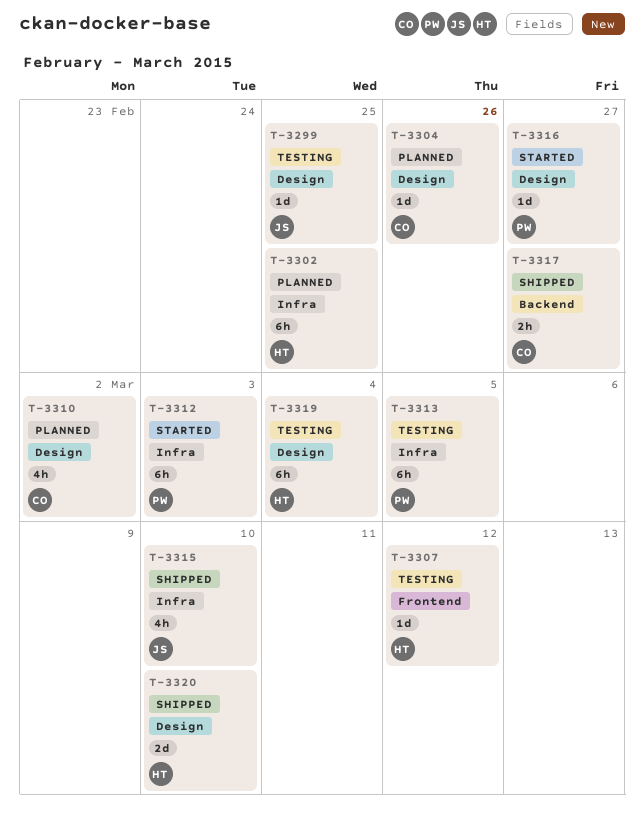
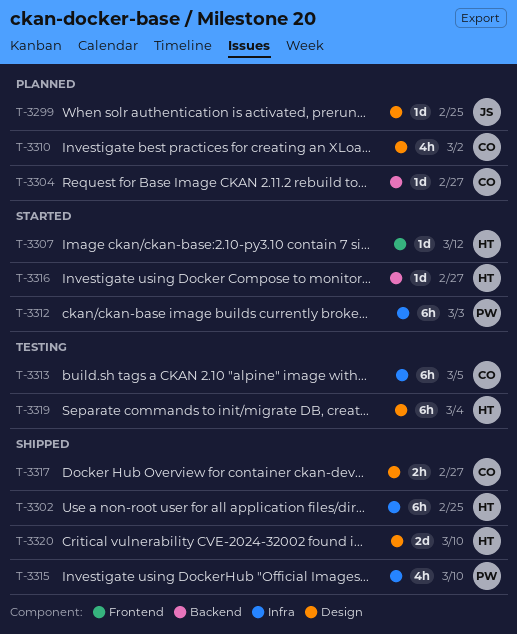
T-3299, status: Testing -> Planned
T-3302, status: Planned -> Shipped
T-3304, label: Design -> Backend
T-3304, due: Feb 26 -> Feb 27
T-3307, status: Testing -> Started
T-3313, owner: PW -> CO
T-3315, owner: JS -> PW
T-3316, owner: PW -> HT
T-3316, label: Design -> Backend
T-3317, label: Backend -> Design

